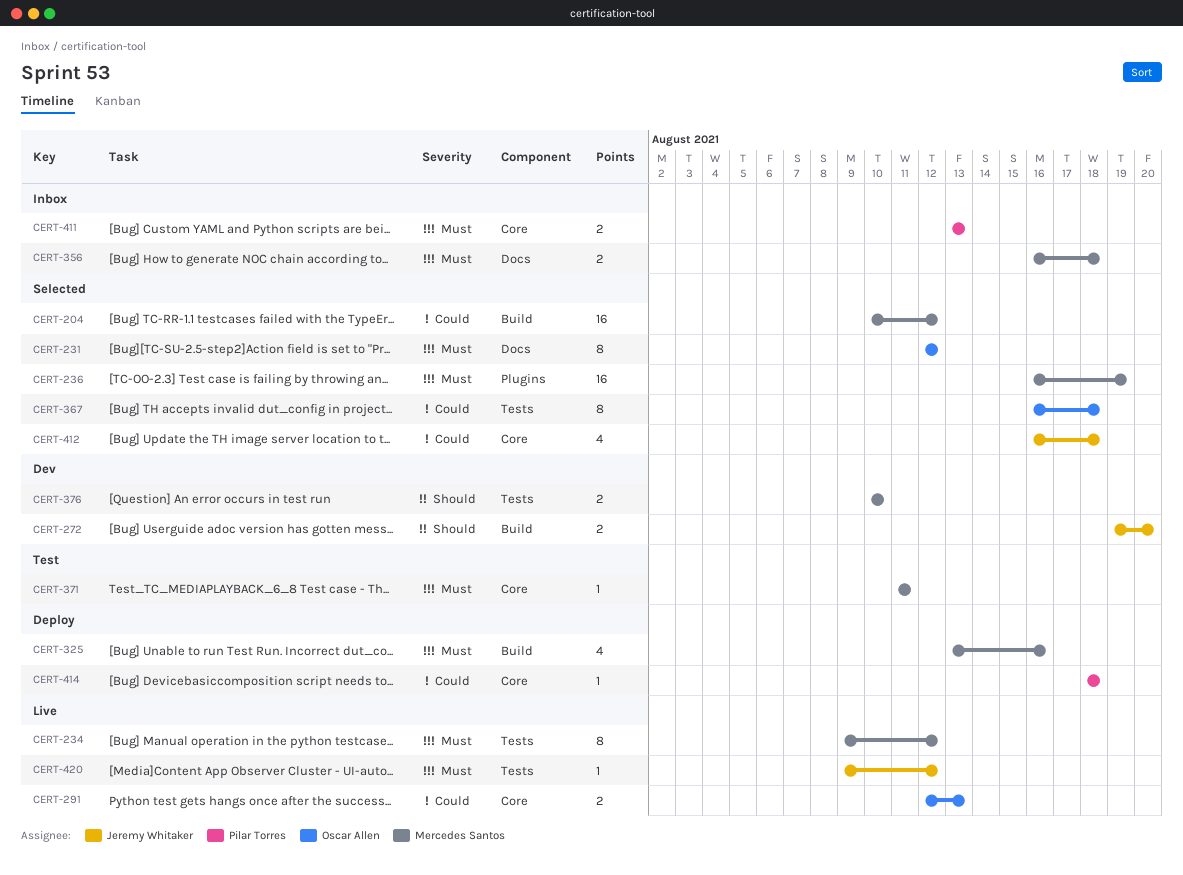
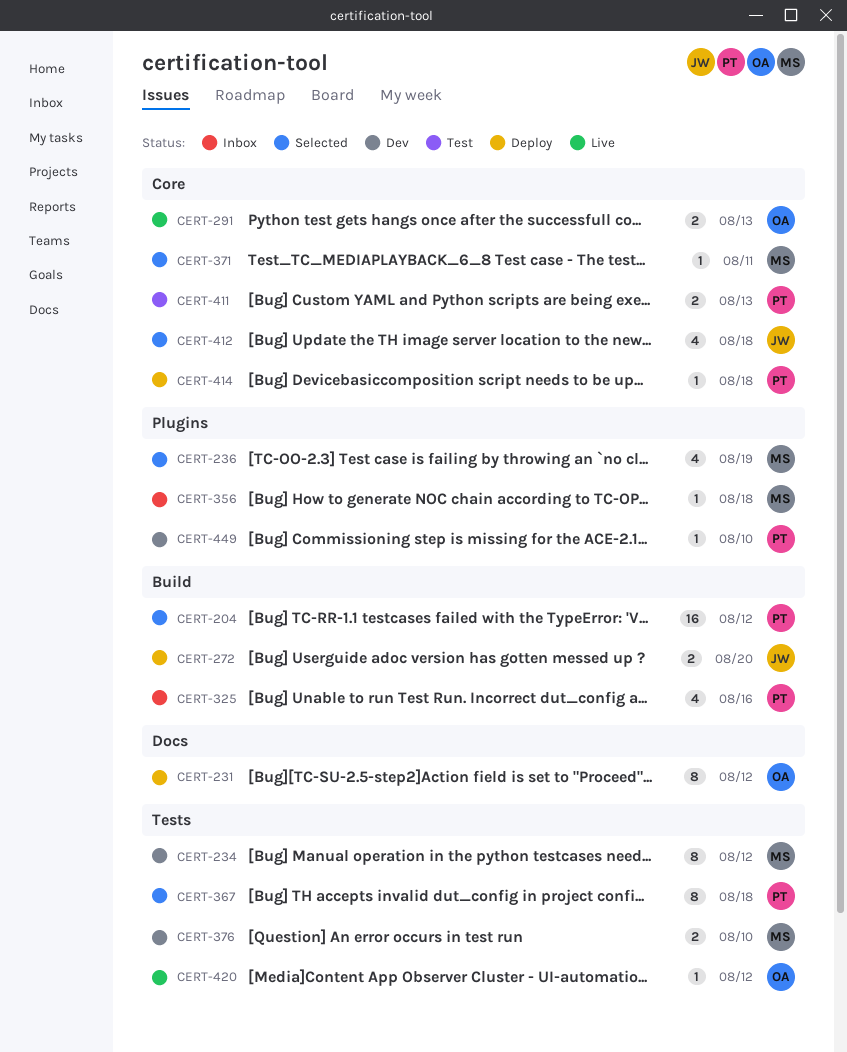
CERT-204, owner: Mercedes Santos -> Pilar Torres
CERT-231, status: Selected -> Deploy
CERT-234, status: Live -> Dev
CERT-236, estimate: 16 -> 4
CERT-272, status: Dev -> Deploy
CERT-325, status: Deploy -> Inbox
CERT-325, owner: Mercedes Santos -> Pilar Torres
CERT-356, label: Docs -> Plugins
CERT-356, estimate: 2 -> 1
CERT-367, owner: Oscar Allen -> Pilar Torres
CERT-371, status: Test -> Selected
CERT-411, status: Inbox -> Test
CERT-420, owner: Jeremy Whitaker -> Oscar Allen
CERT-449: none -> present

